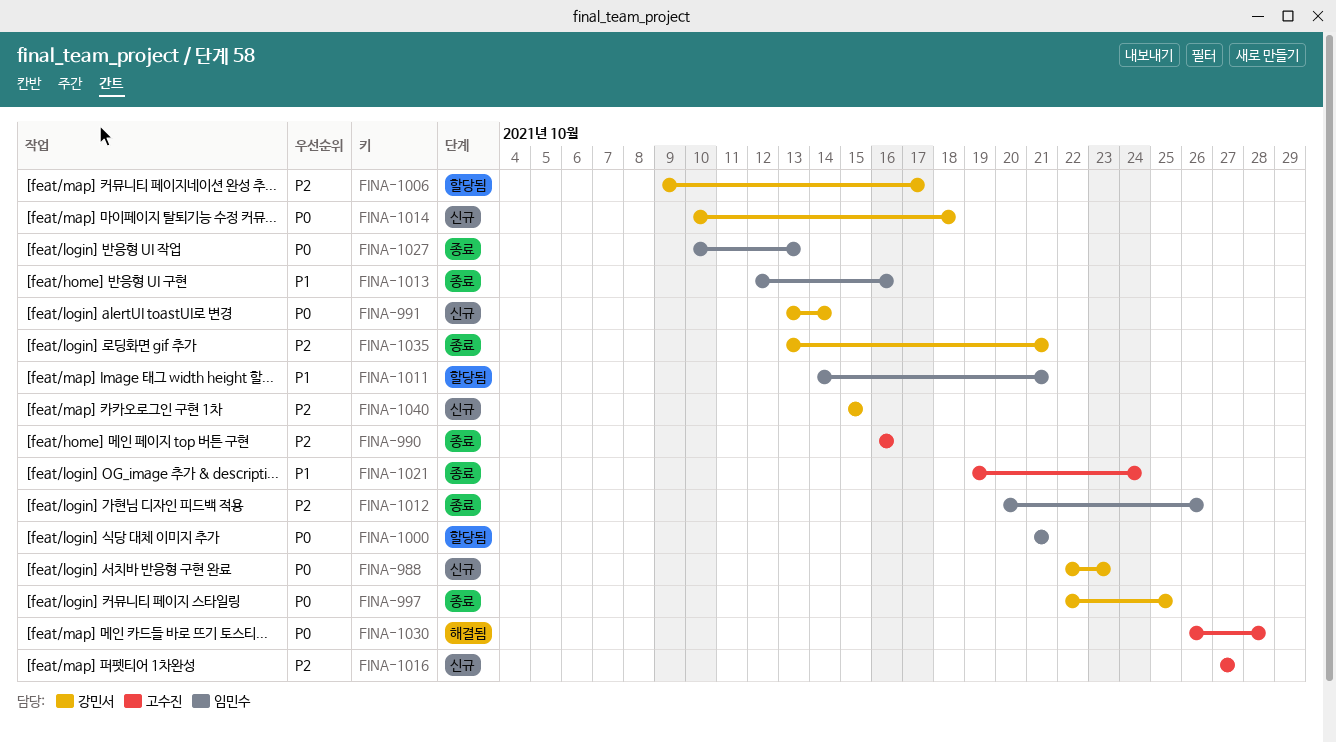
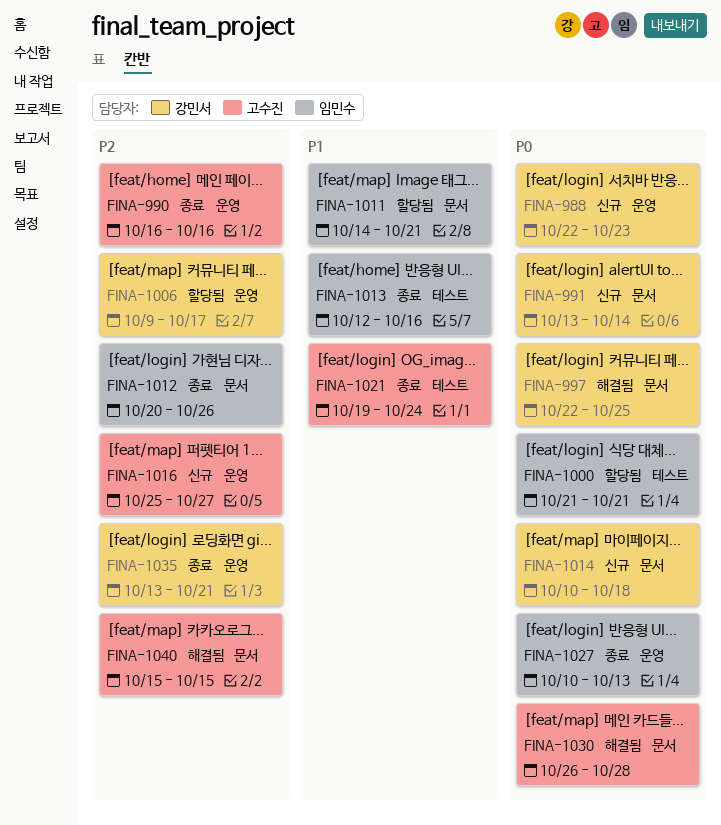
FINA-997, status: 종료 -> 해결됨
FINA-1016, start: Oct 27 -> Oct 25
FINA-1040, status: 신규 -> 해결됨
FINA-1040, owner: 강민서 -> 고수진

